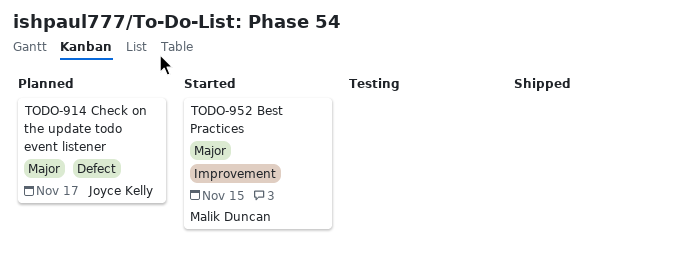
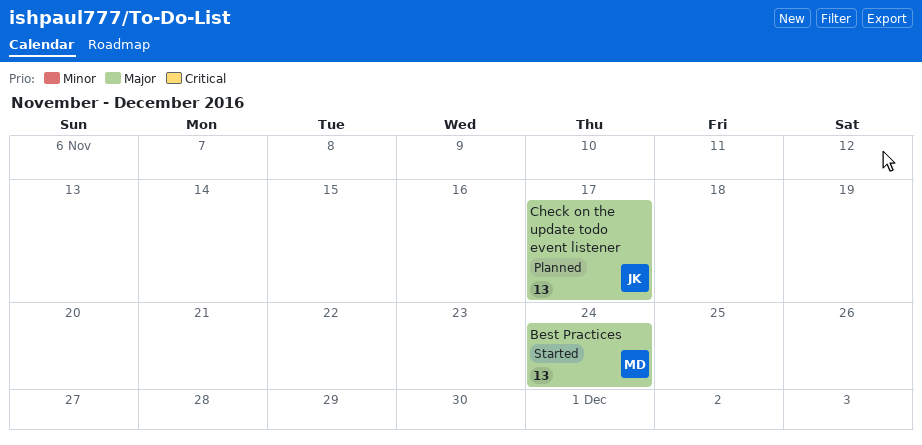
Best Practices, due: Nov 15 -> Nov 24

